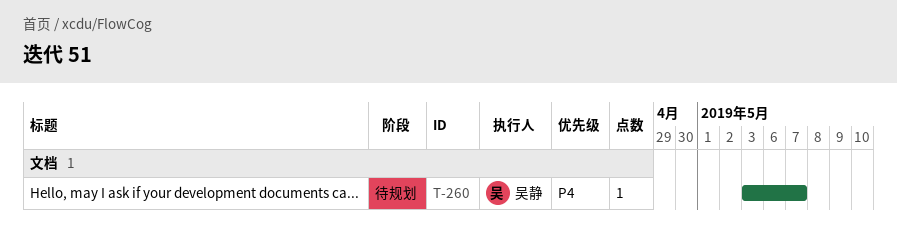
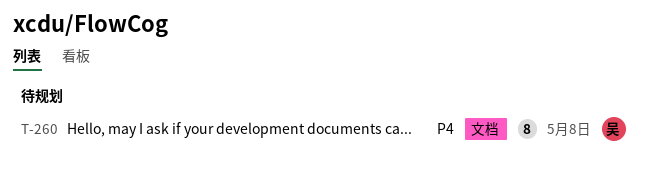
T-260, estimate: 1 -> 8
T-260, due: May 7 -> May 8

